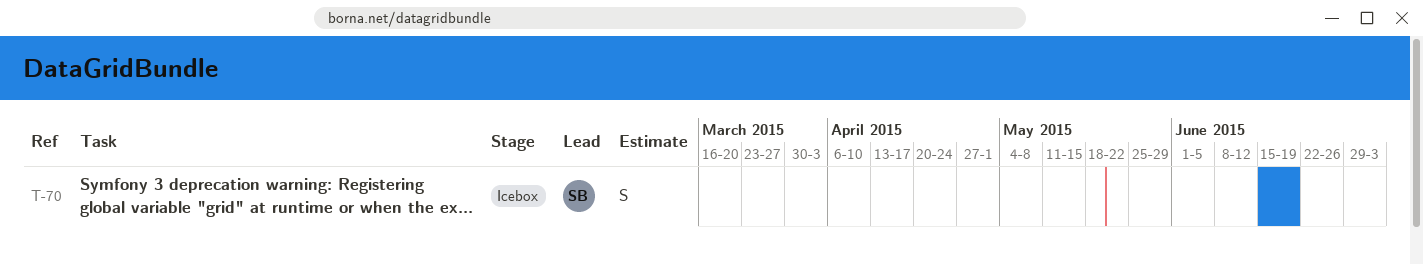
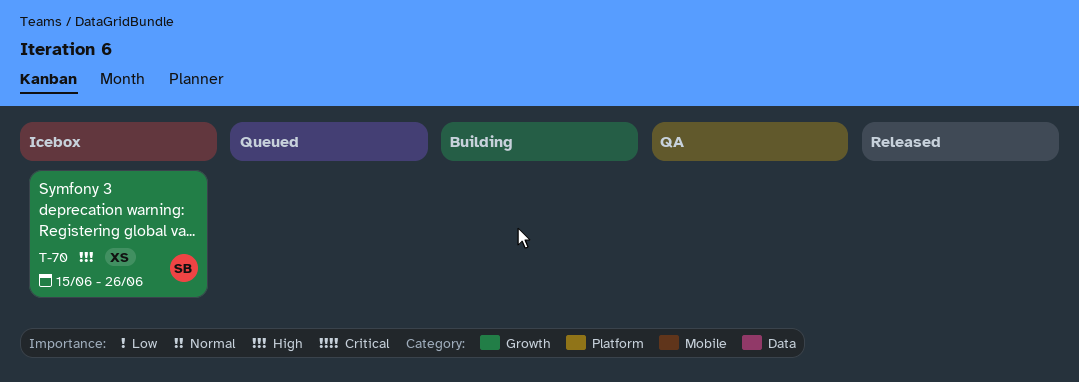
T-70, estimate: S -> XS
T-70, due: Jun 19 -> Jun 26

